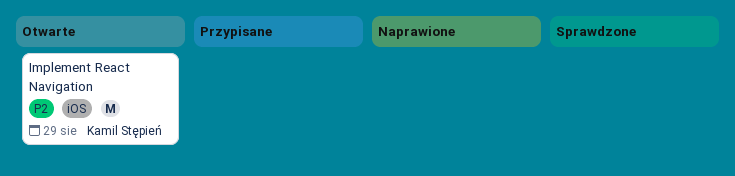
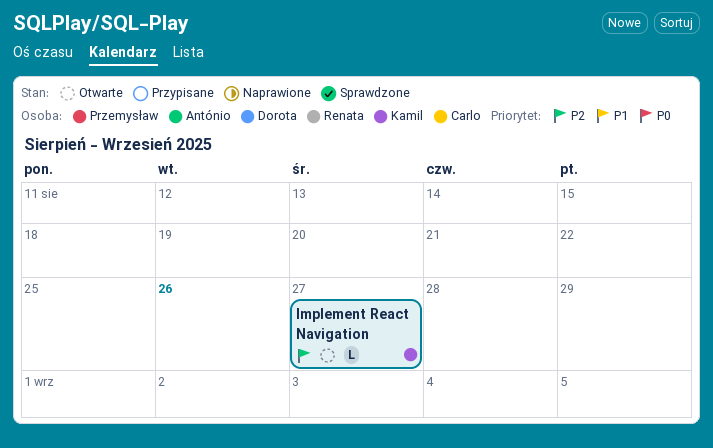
Implement React Navigation, estimate: M -> L
Implement React Navigation, due: Aug 29 -> Aug 27

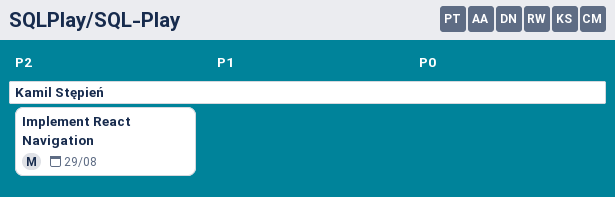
Implement React Navigation, estimate: L -> M
Implement React Navigation, due: Aug 27 -> Aug 29

